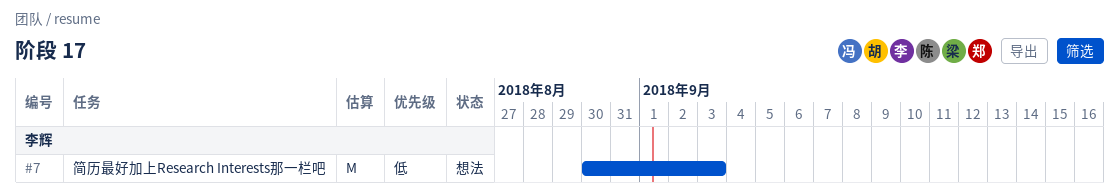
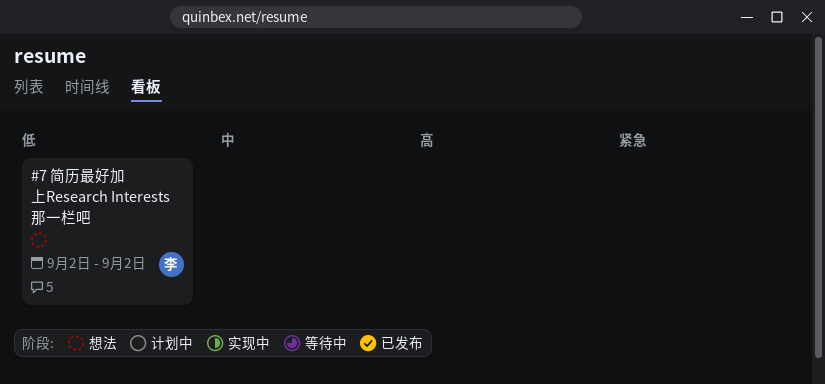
#7, start: Aug 30 -> Sep 2
#7, due: Sep 3 -> Sep 2

